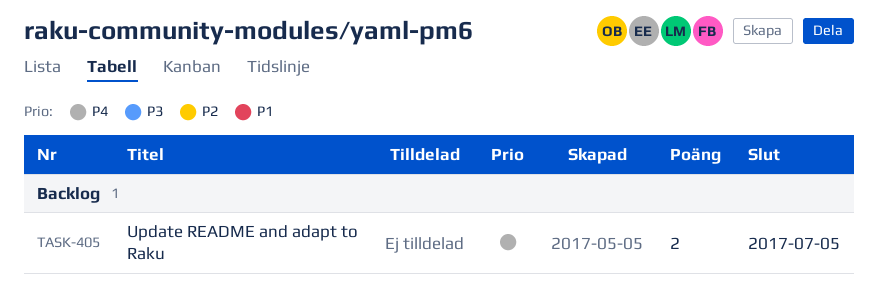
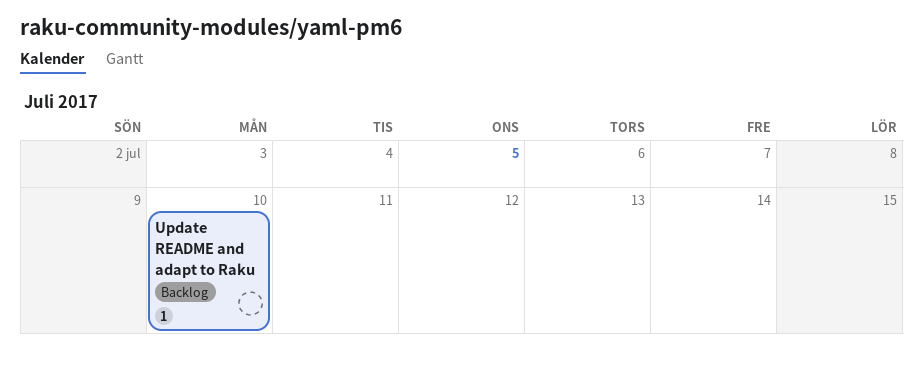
Update README and adapt to Raku, estimate: 2 -> 1
Update README and adapt to Raku, due: Jul 5 -> Jul 10

